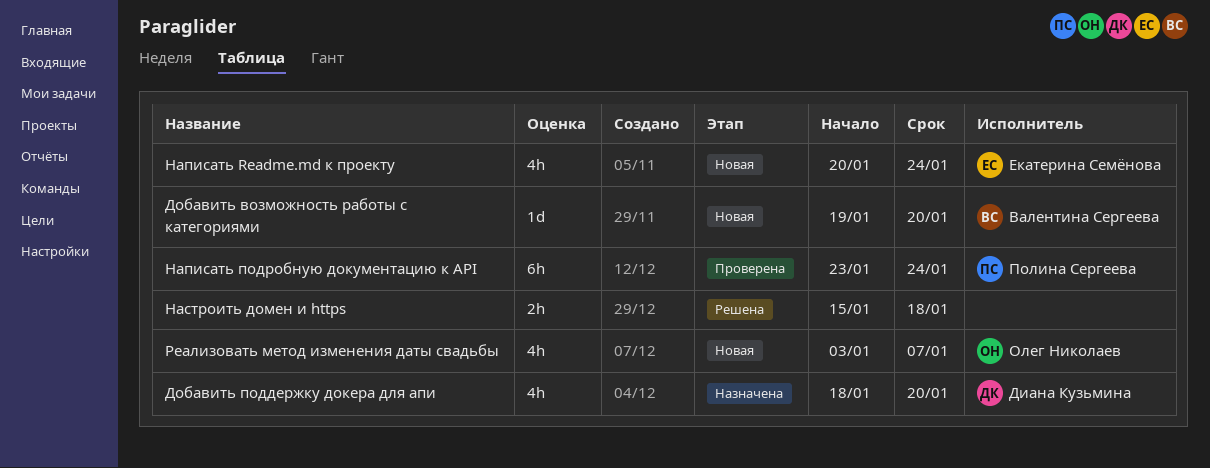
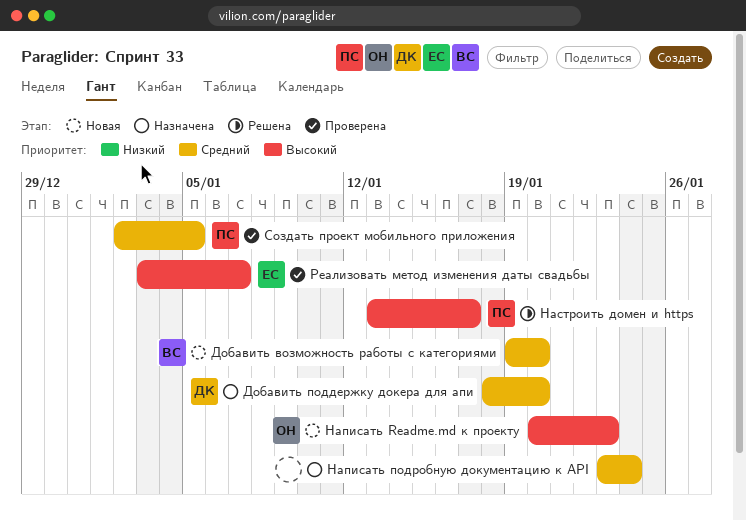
Написать Readme.md к проекту, owner: Екатерина Семёнова -> Олег Николаев
Написать Readme.md к проекту, due: Jan 24 -> Jan 23
Написать подробную документацию к API, status: Проверена -> Назначена
Написать подробную документацию к API, owner: Полина Сергеева -> none
Настроить домен и https, owner: none -> Полина Сергеева
Настроить домен и https, start: Jan 15 -> Jan 13
Настроить домен и https, due: Jan 18 -> Jan 17
Реализовать метод изменения даты свадьбы, status: Новая -> Проверена
Реализовать метод изменения даты свадьбы, owner: Олег Николаев -> Екатерина Семёнова
Создать проект мобильного приложения: none -> present

